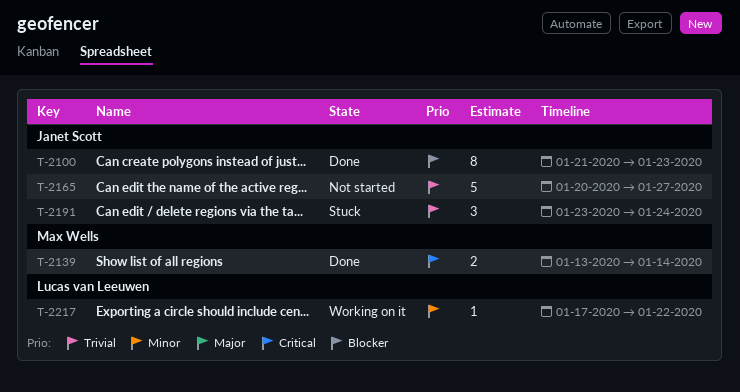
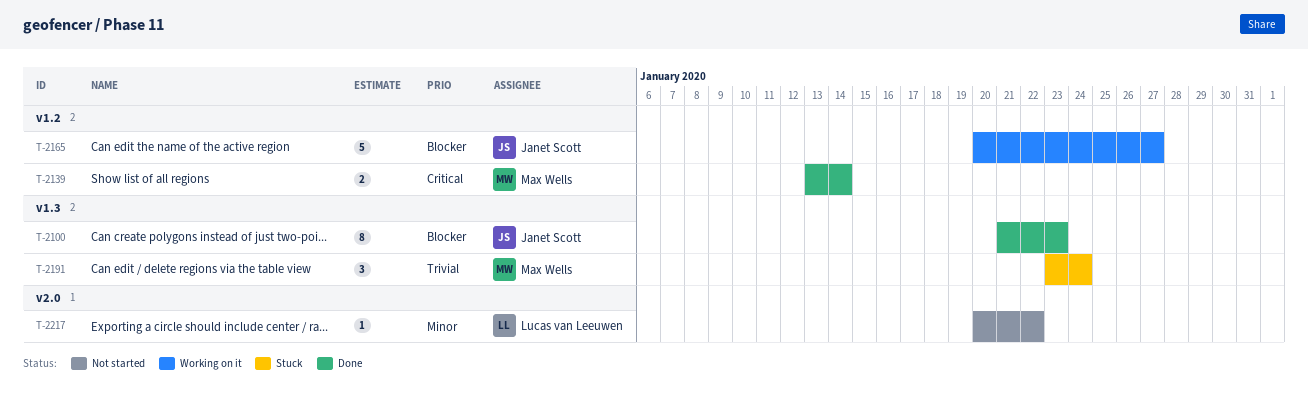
T-2165, status: Not started -> Working on it
T-2165, priority: Trivial -> Blocker
T-2191, owner: Janet Scott -> Max Wells
T-2217, status: Working on it -> Not started
T-2217, start: Jan 17 -> Jan 20

